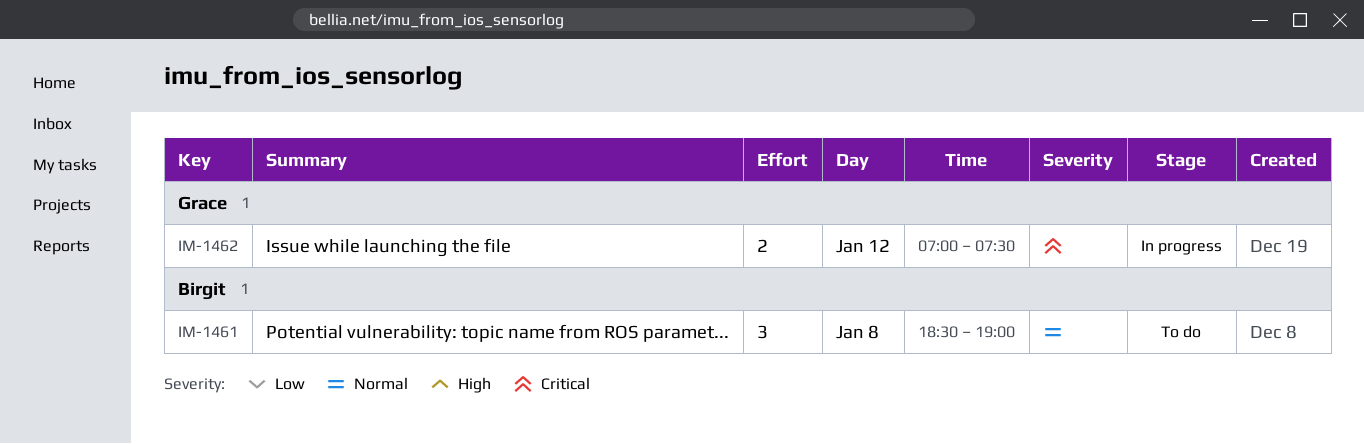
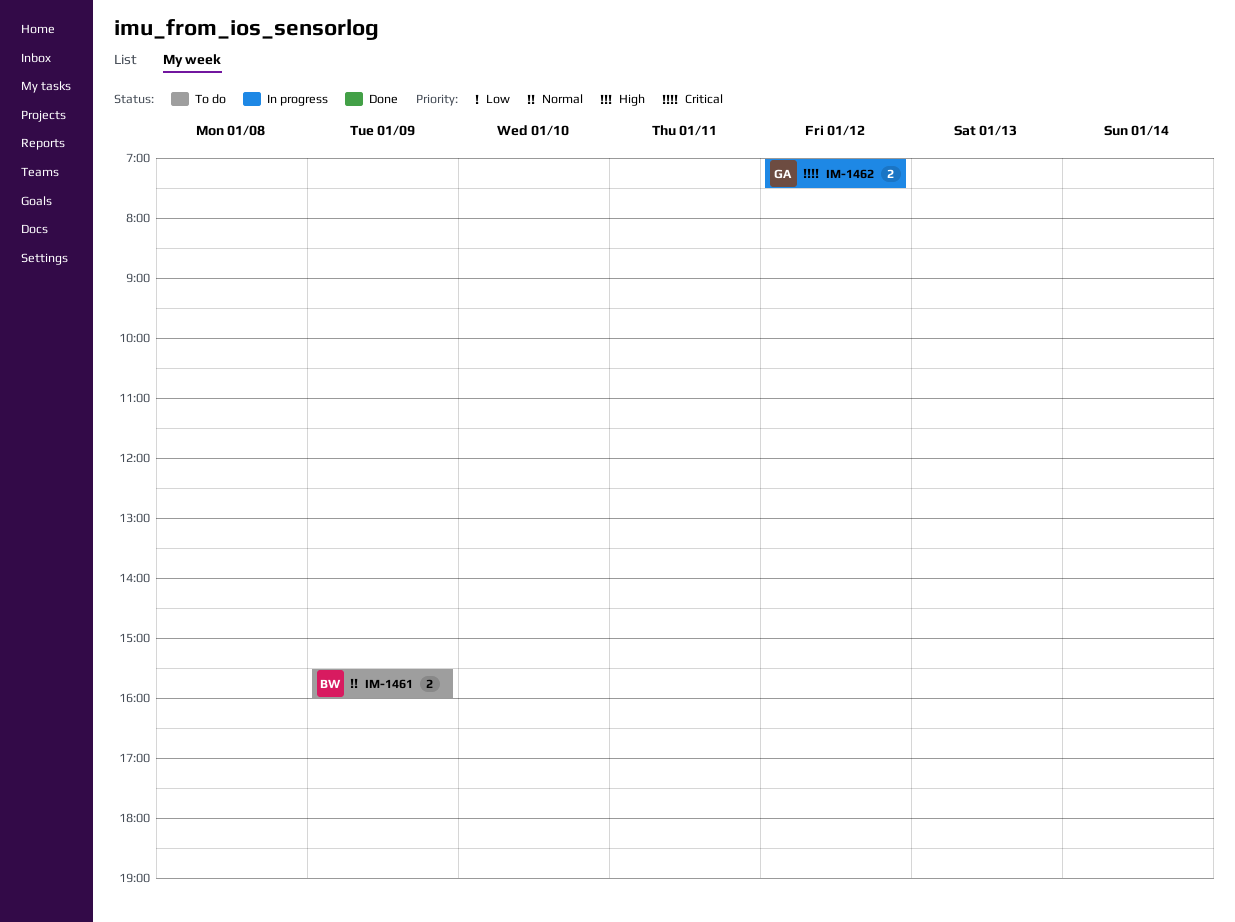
IM-1461, estimate: 3 -> 2
IM-1461, day: Jan 8 -> Jan 9
IM-1461, begins: 18:30 -> 15:30
IM-1461, ends: 19:00 -> 16:00

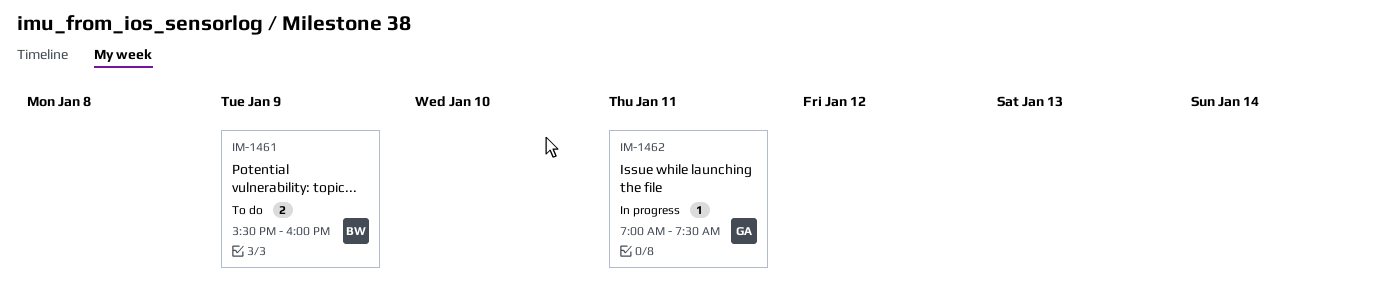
IM-1462, estimate: 2 -> 1
IM-1462, day: Jan 12 -> Jan 11

